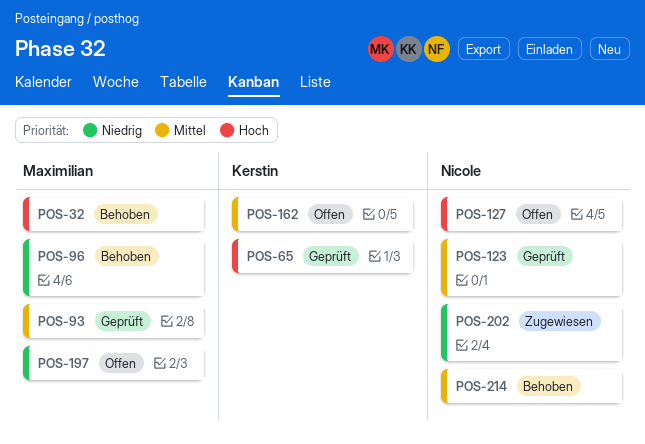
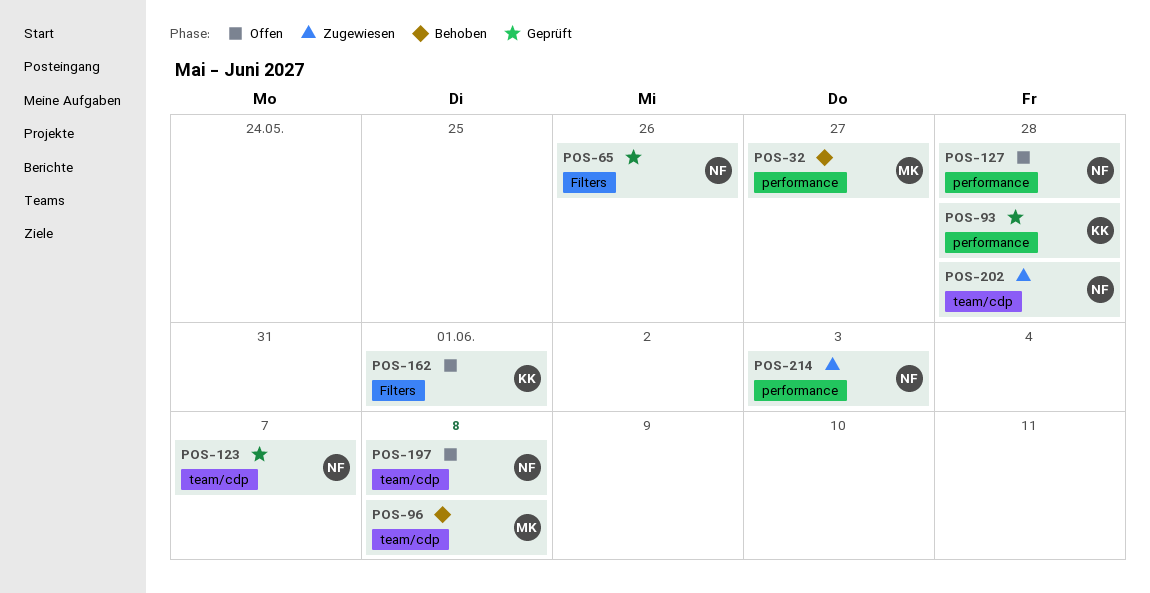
POS-65, owner: Kerstin -> Nicole
POS-93, owner: Maximilian -> Kerstin
POS-197, owner: Maximilian -> Nicole
POS-214, status: Behoben -> Zugewiesen

